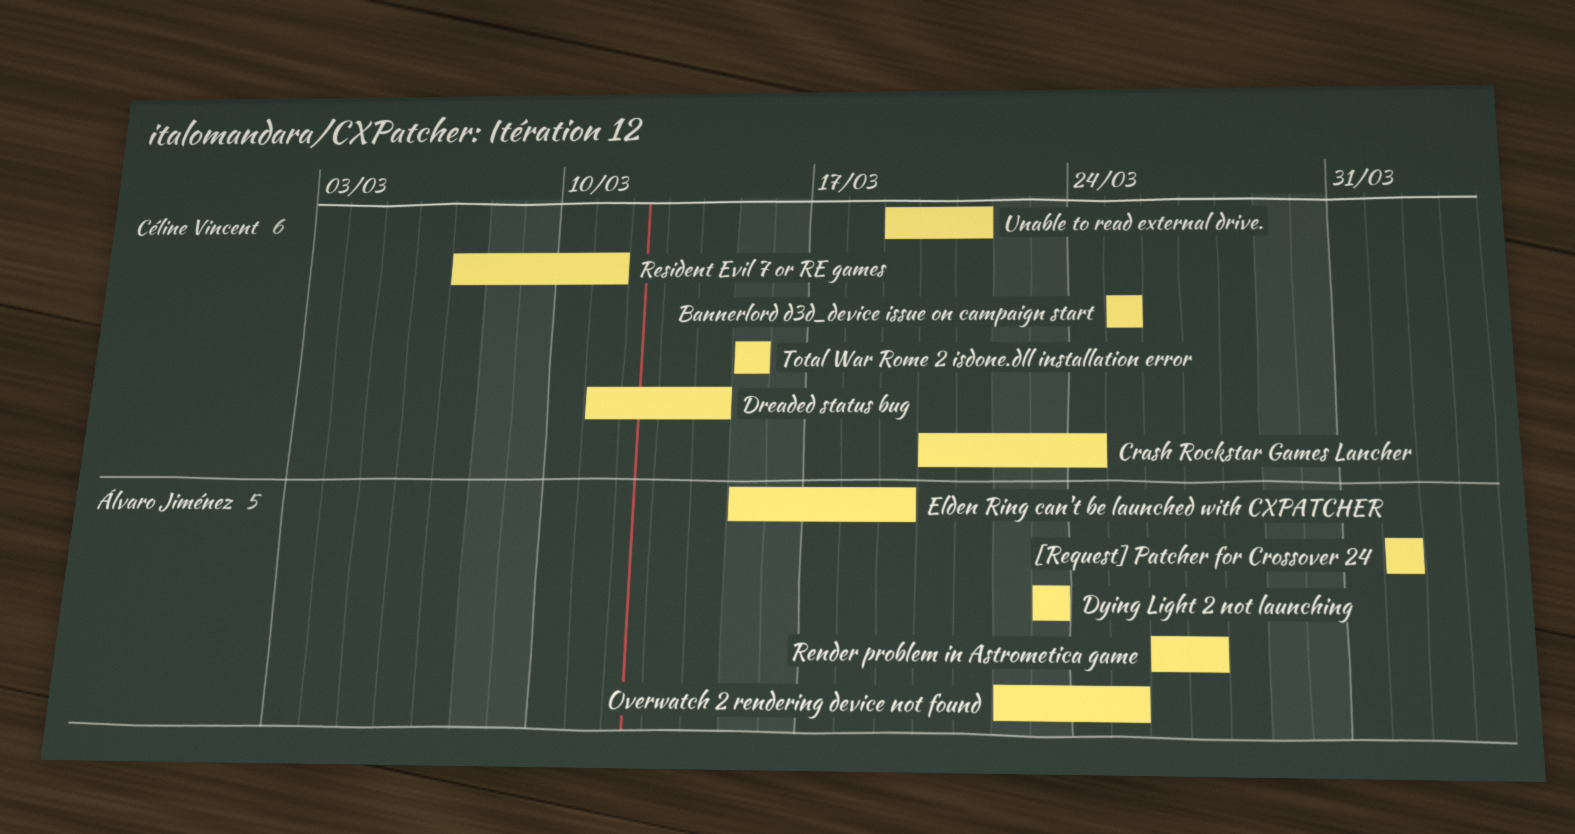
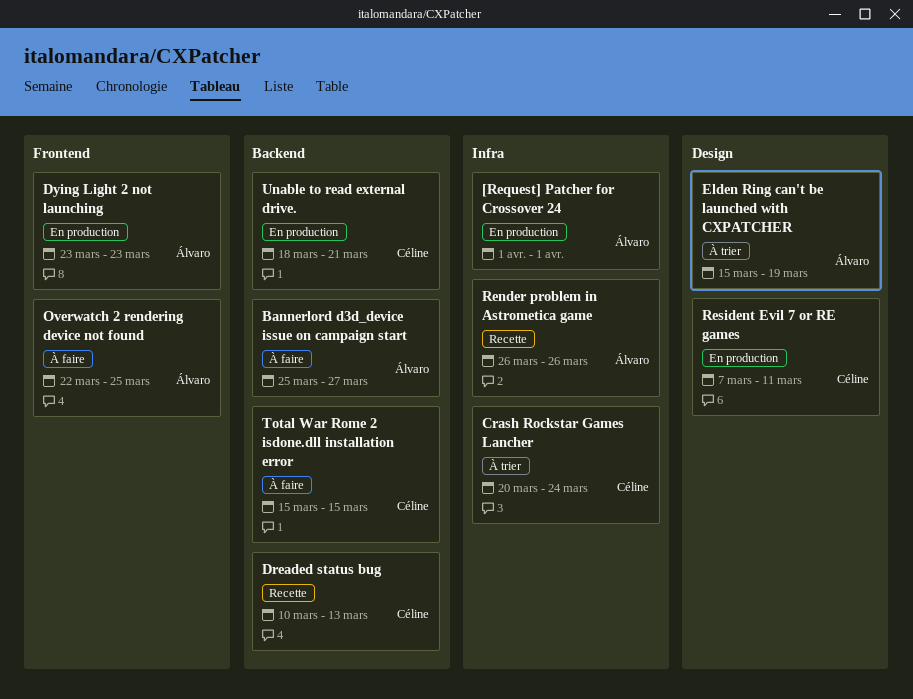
Bannerlord d3d_device issue on campaign start, owner: Céline Vincent -> Álvaro Jiménez
Bannerlord d3d_device issue on campaign start, due: Mar 25 -> Mar 27
Dreaded status bug, start: Mar 11 -> Mar 10
Dreaded status bug, due: Mar 14 -> Mar 13
Render problem in Astrometica game, due: Mar 27 -> Mar 26
Unable to read external drive., start: Mar 19 -> Mar 18

